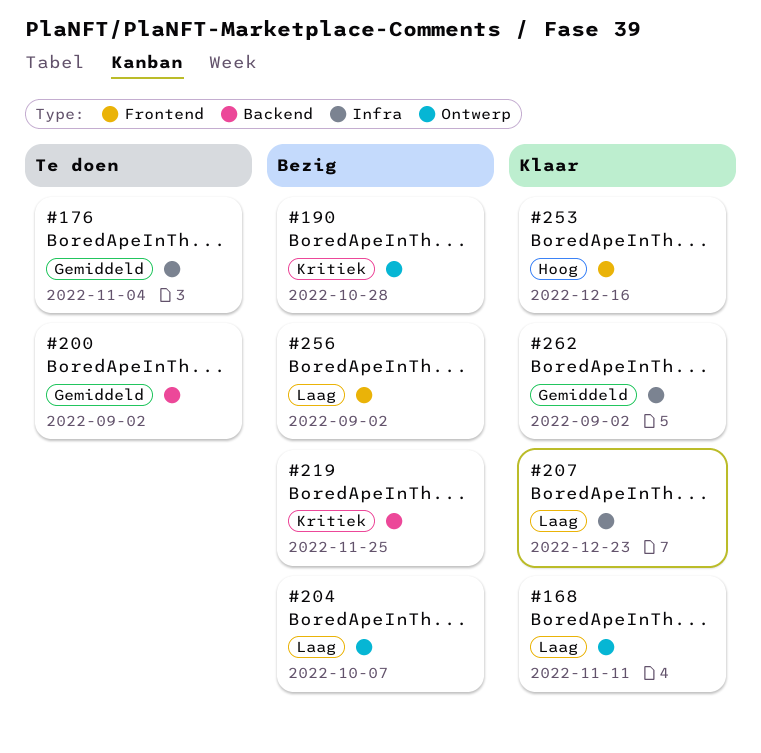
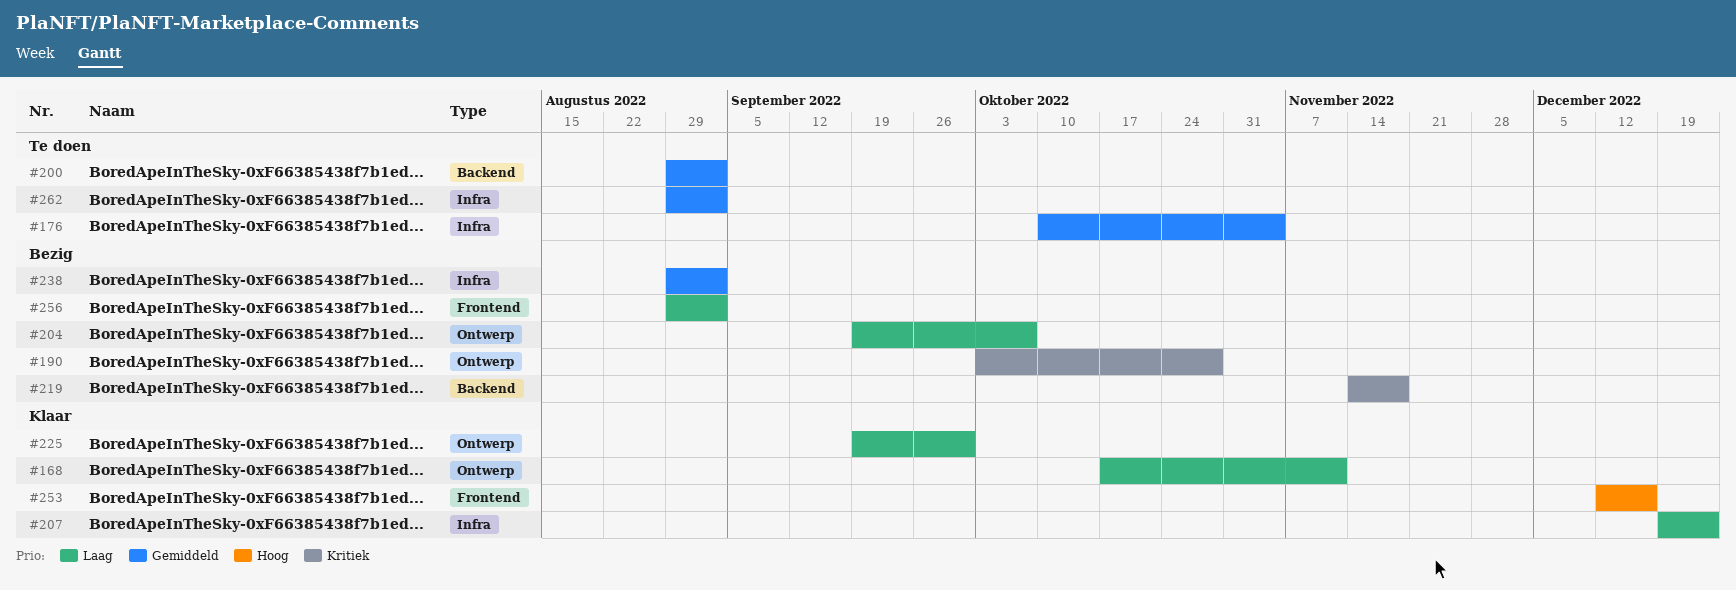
#219, due: Nov 25 -> Nov 18
#225: none -> present
#238: none -> present
#262, status: Klaar -> Te doen

